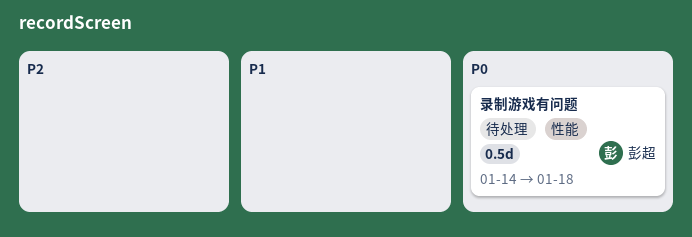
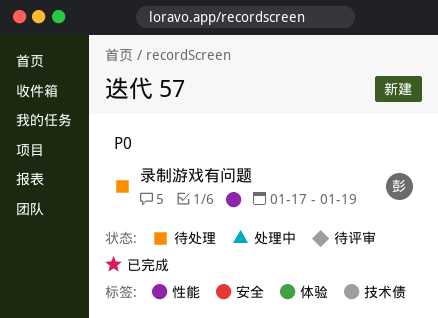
录制游戏有问题, start: Jan 14 -> Jan 17
录制游戏有问题, due: Jan 18 -> Jan 19

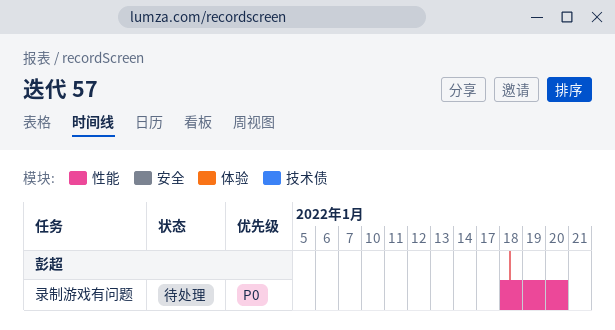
录制游戏有问题, start: Jan 17 -> Jan 18
录制游戏有问题, due: Jan 19 -> Jan 20

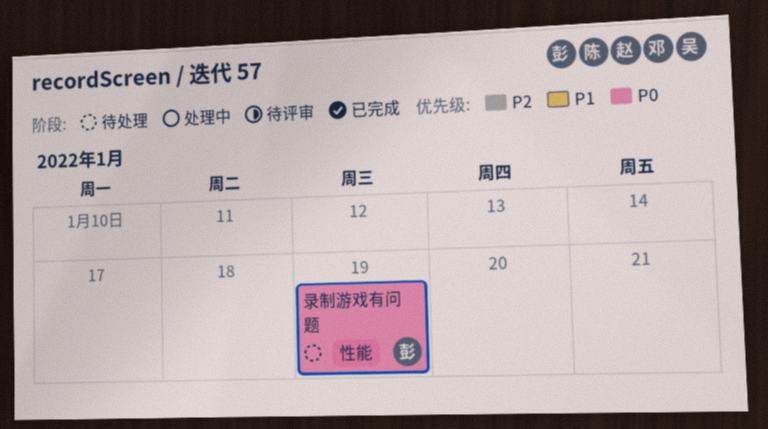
录制游戏有问题, due: Jan 20 -> Jan 19

